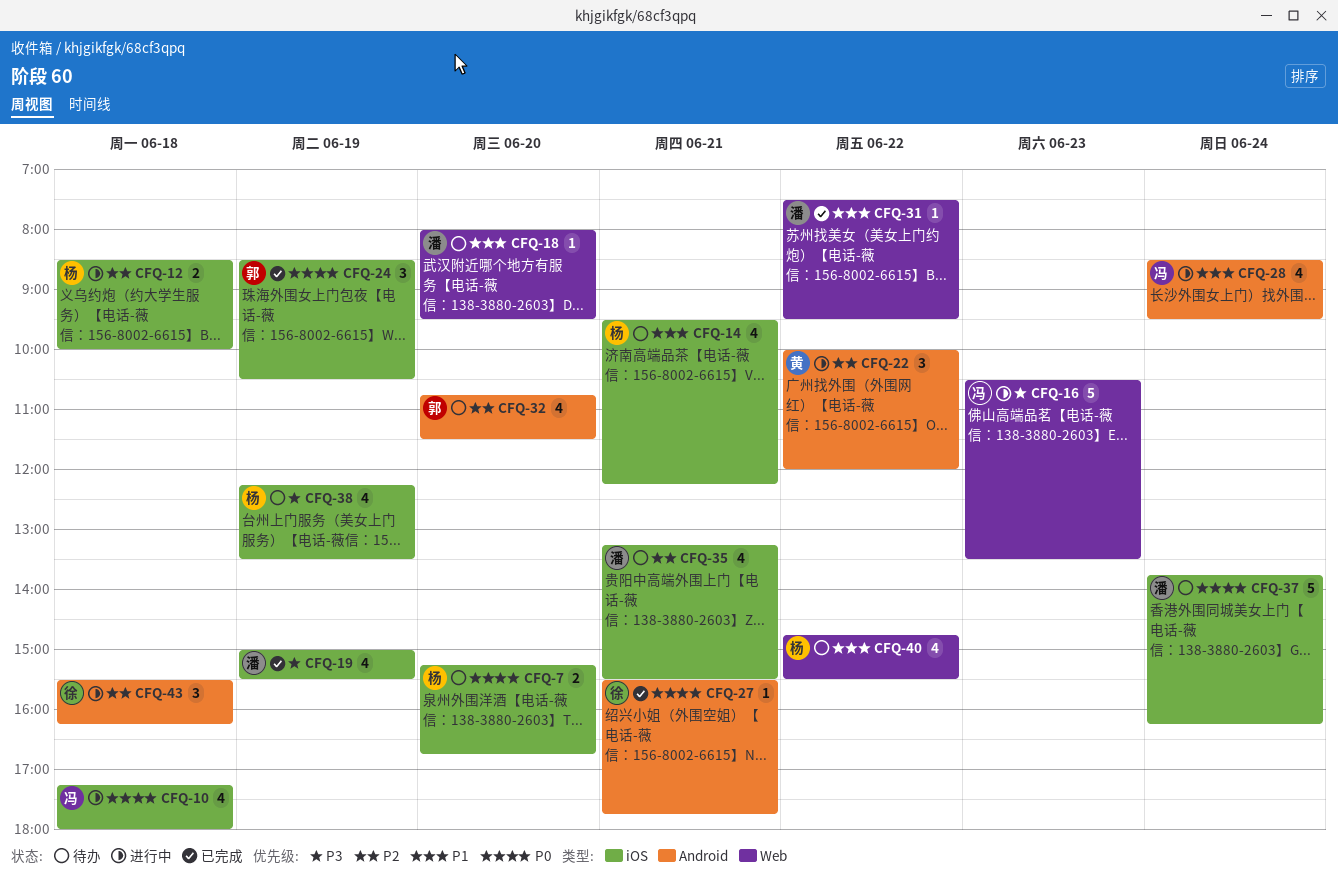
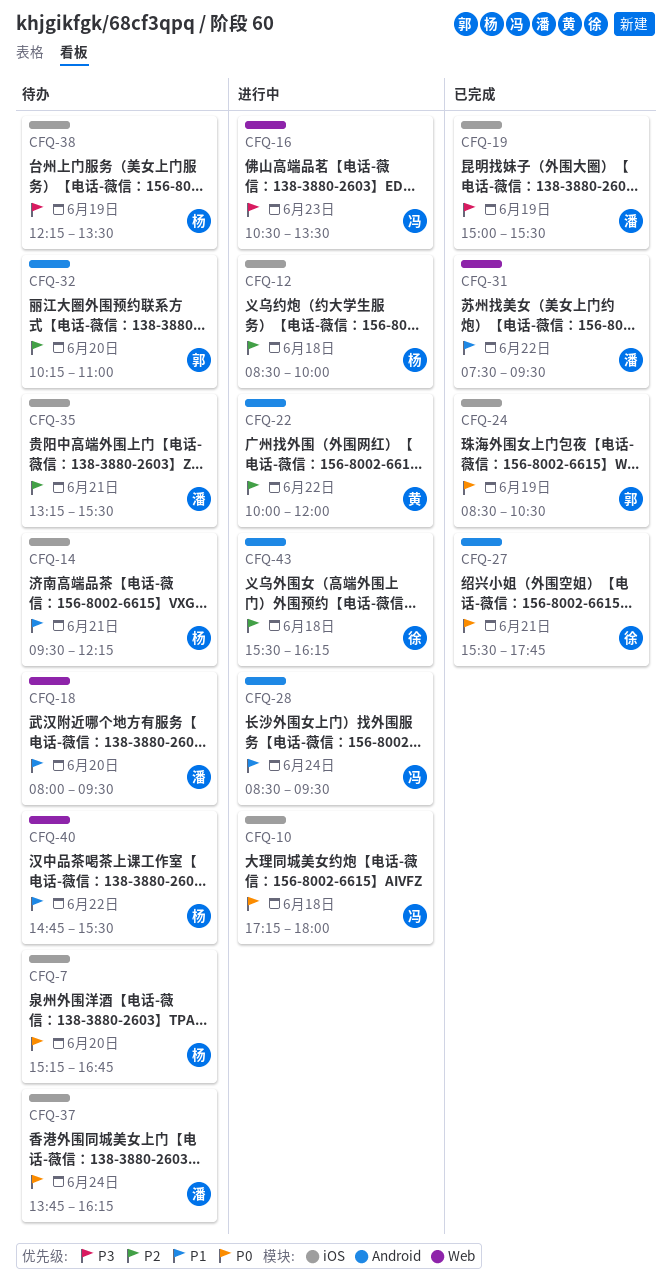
CFQ-32, begins: 10:45 -> 10:15
CFQ-32, ends: 11:30 -> 11:00

